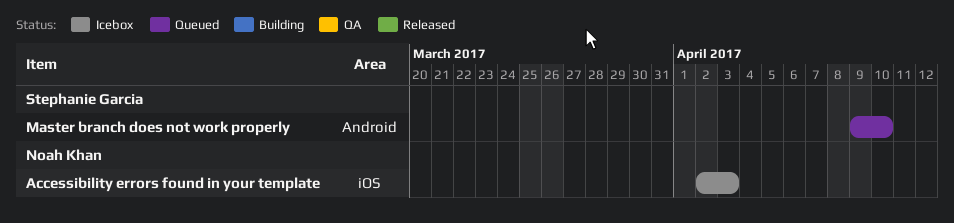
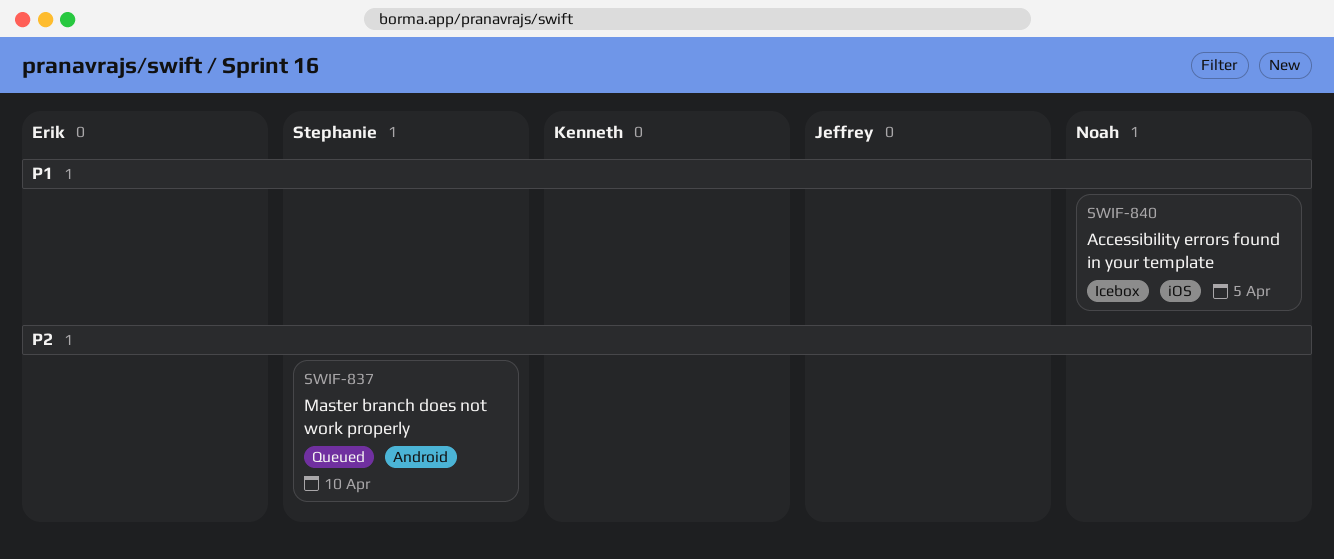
Accessibility errors found in your template, due: Apr 3 -> Apr 5

